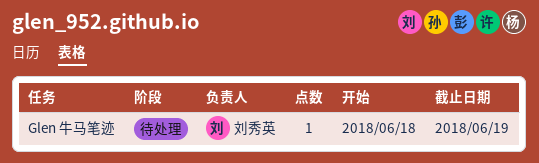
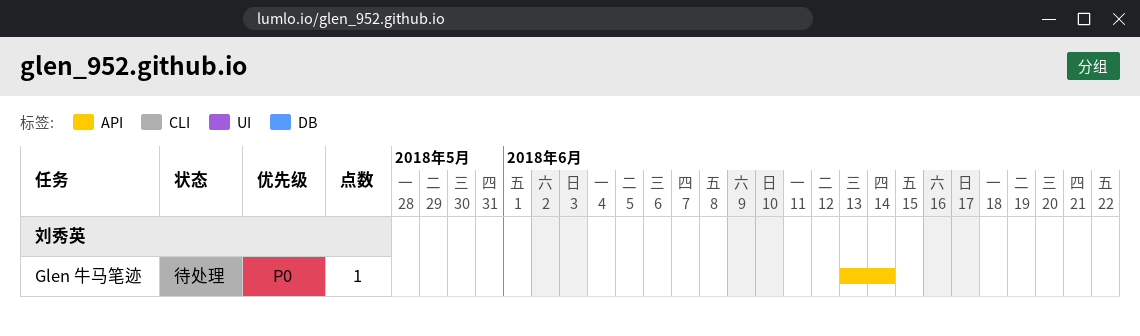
Glen 牛马笔迹, start: Jun 18 -> Jun 13
Glen 牛马笔迹, due: Jun 19 -> Jun 14

